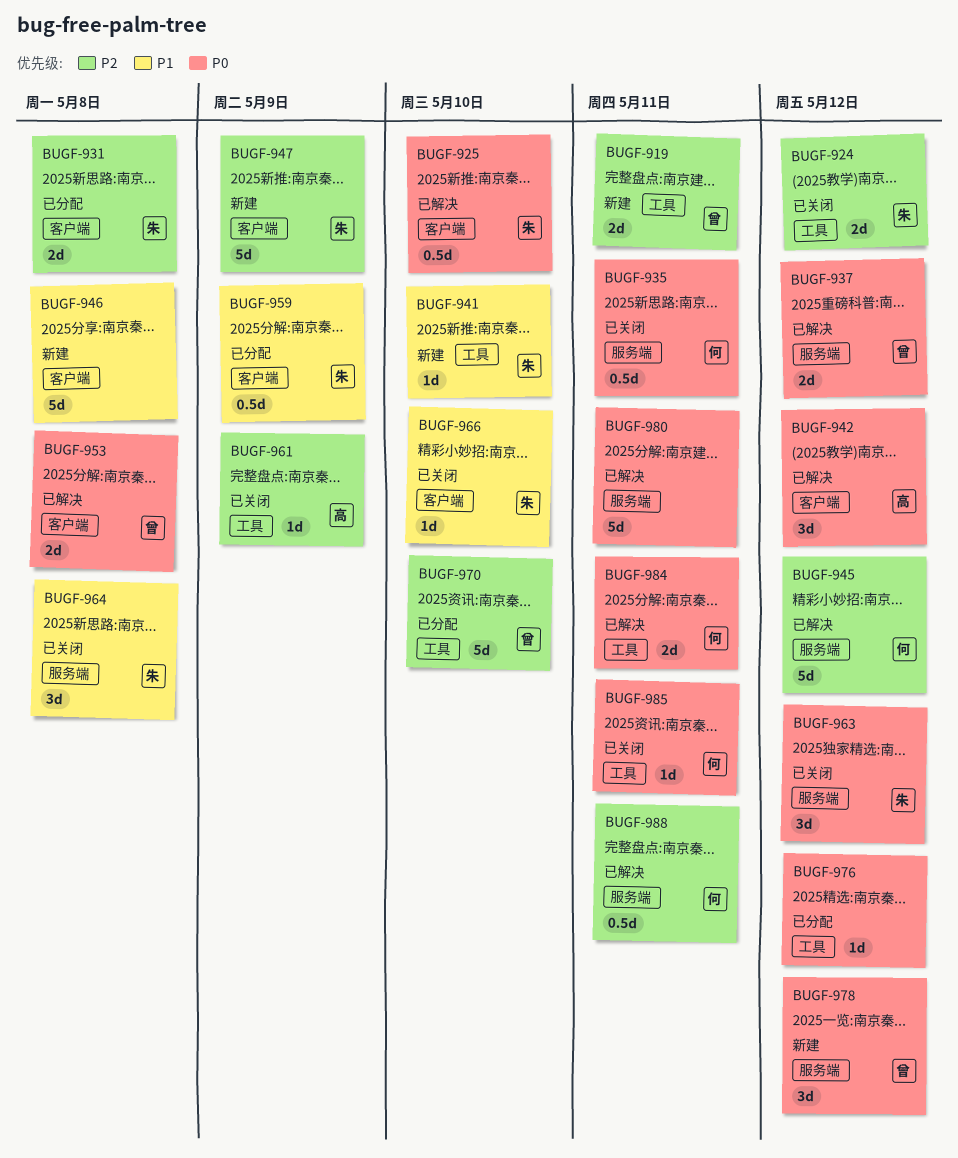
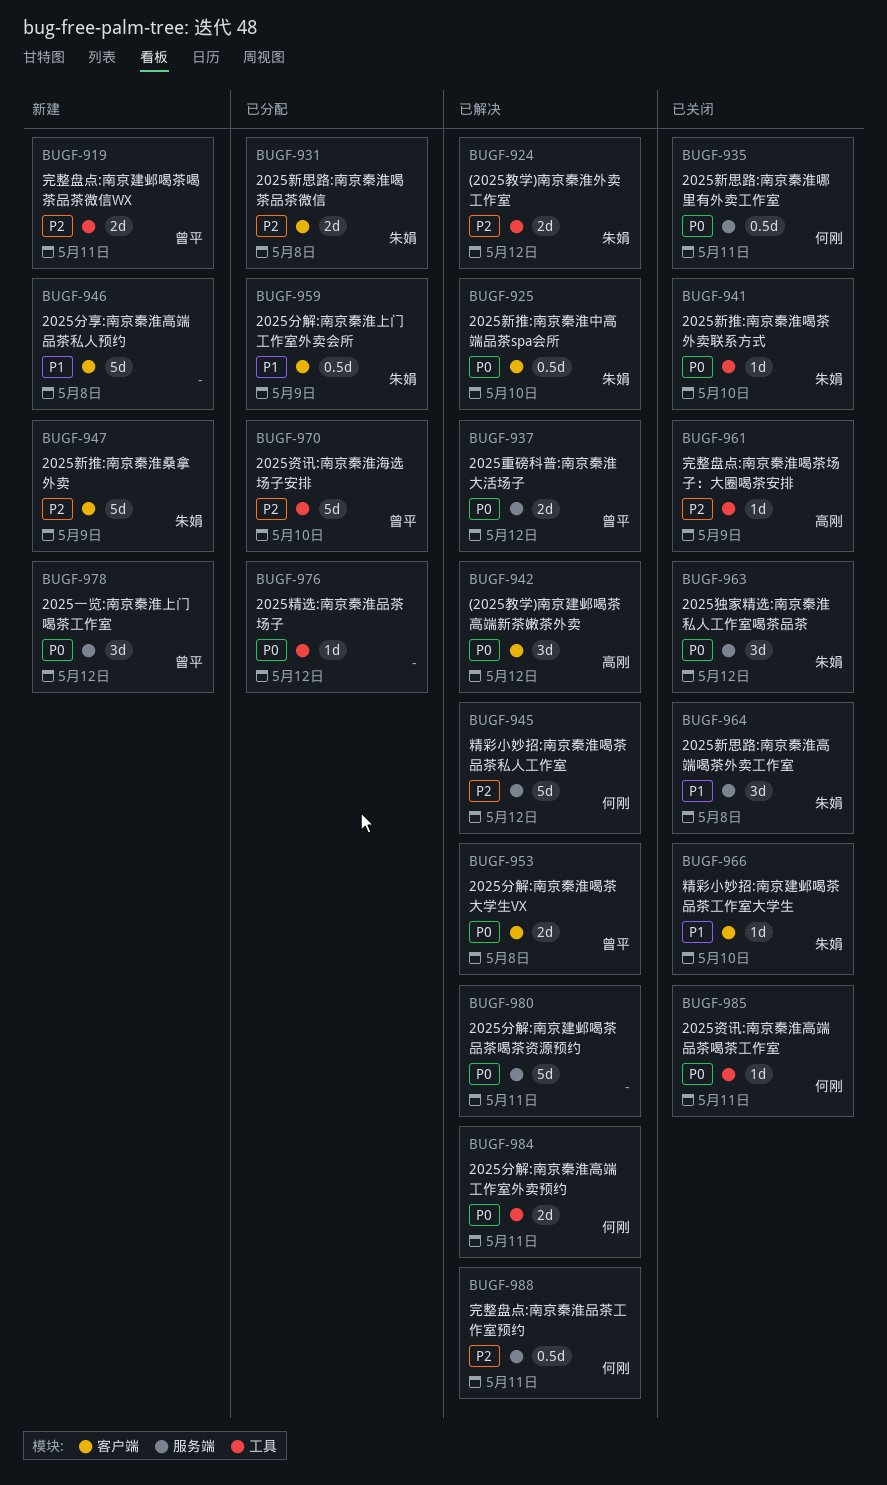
BUGF-924, status: 已关闭 -> 已解决
BUGF-941, status: 新建 -> 已关闭
BUGF-941, priority: P1 -> P0

